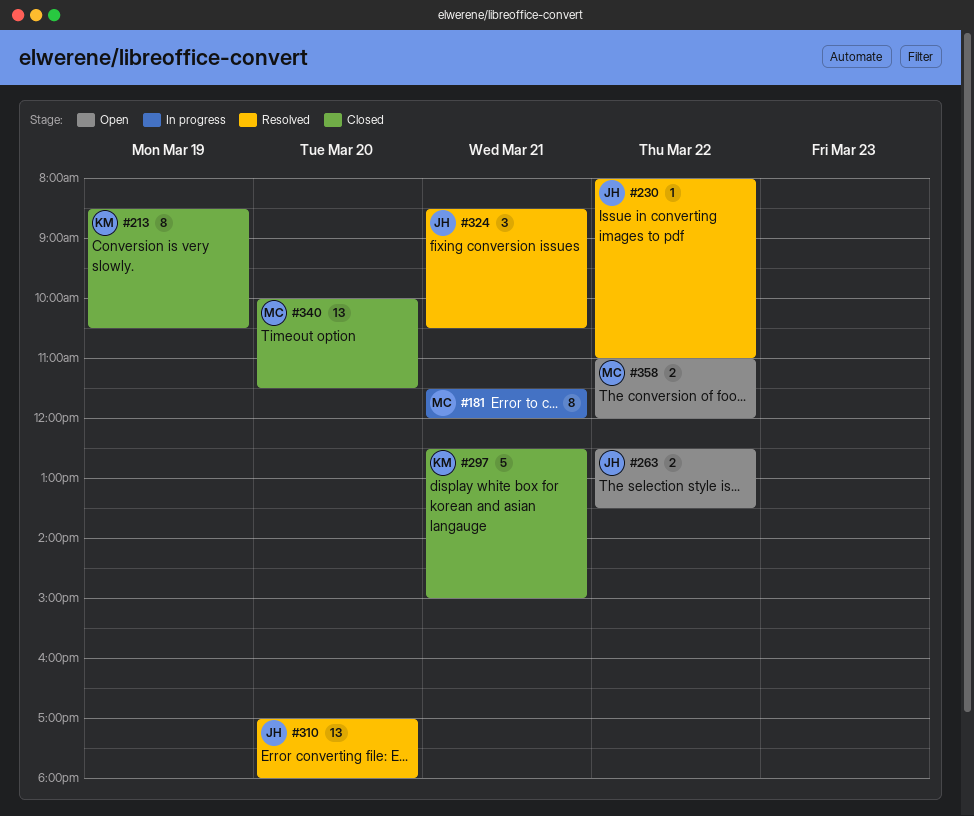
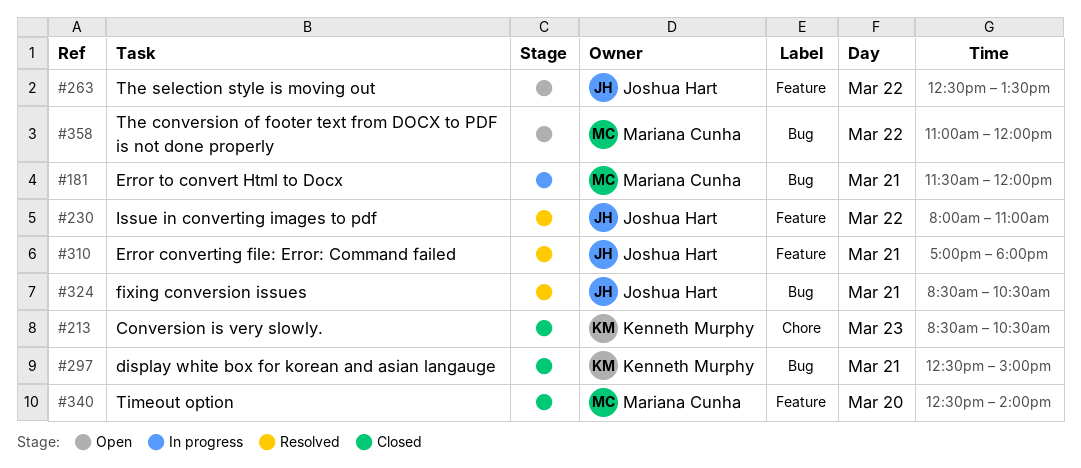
#213, day: Mar 19 -> Mar 23
#310, day: Mar 20 -> Mar 21
#340, begins: 10:00 -> 12:30
#340, ends: 11:30 -> 14:00

